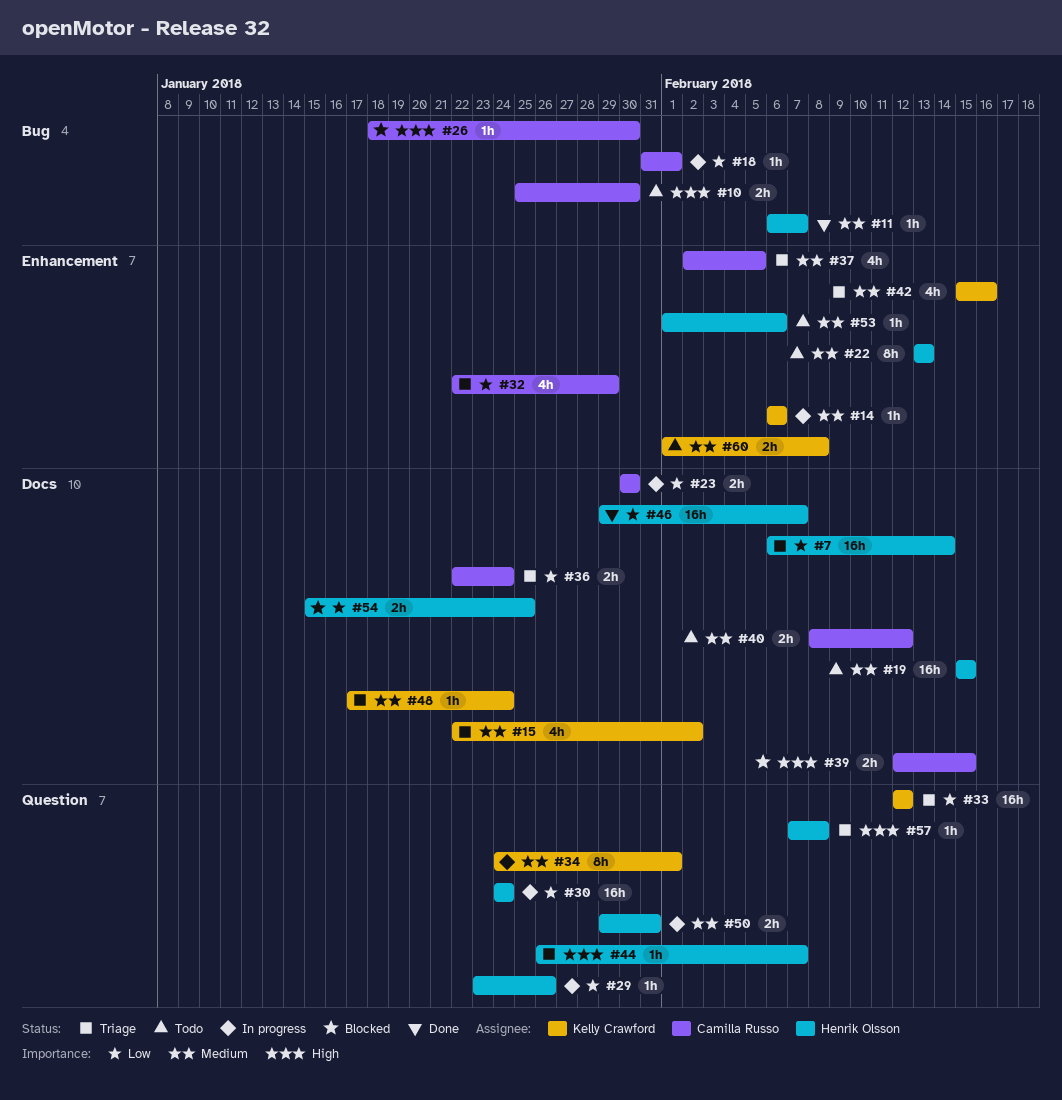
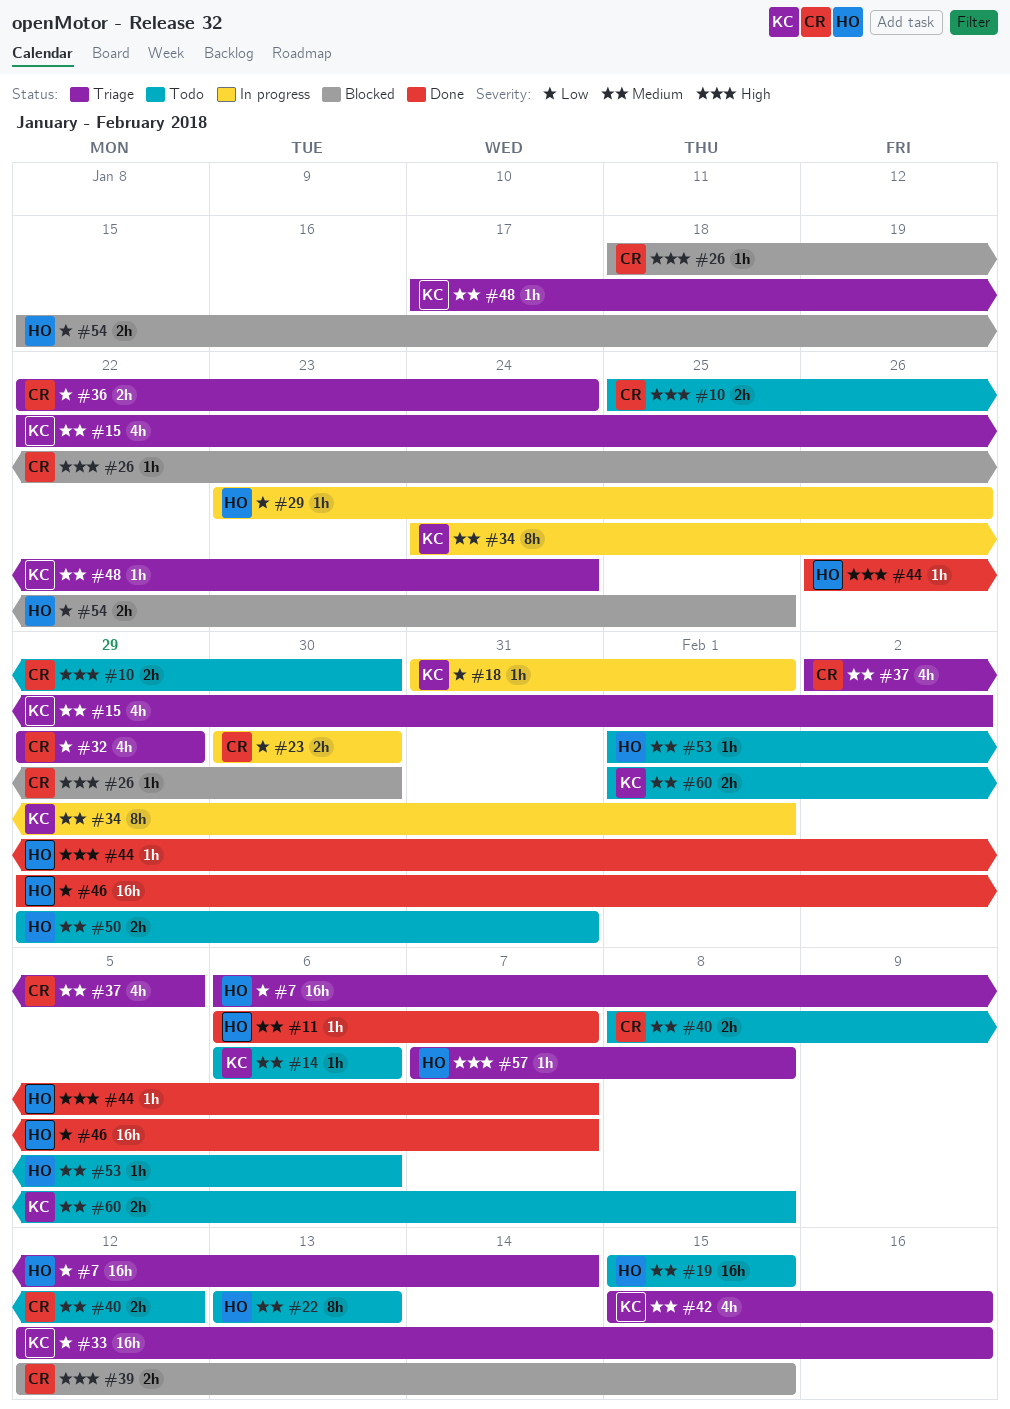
#14, status: In progress -> Todo
#18, owner: Camilla Russo -> Kelly Crawford
#30: present -> none
#32, start: Jan 22 -> Jan 29
#33, due: Feb 12 -> Feb 16
#44, status: Triage -> Done
#50, status: In progress -> Todo

